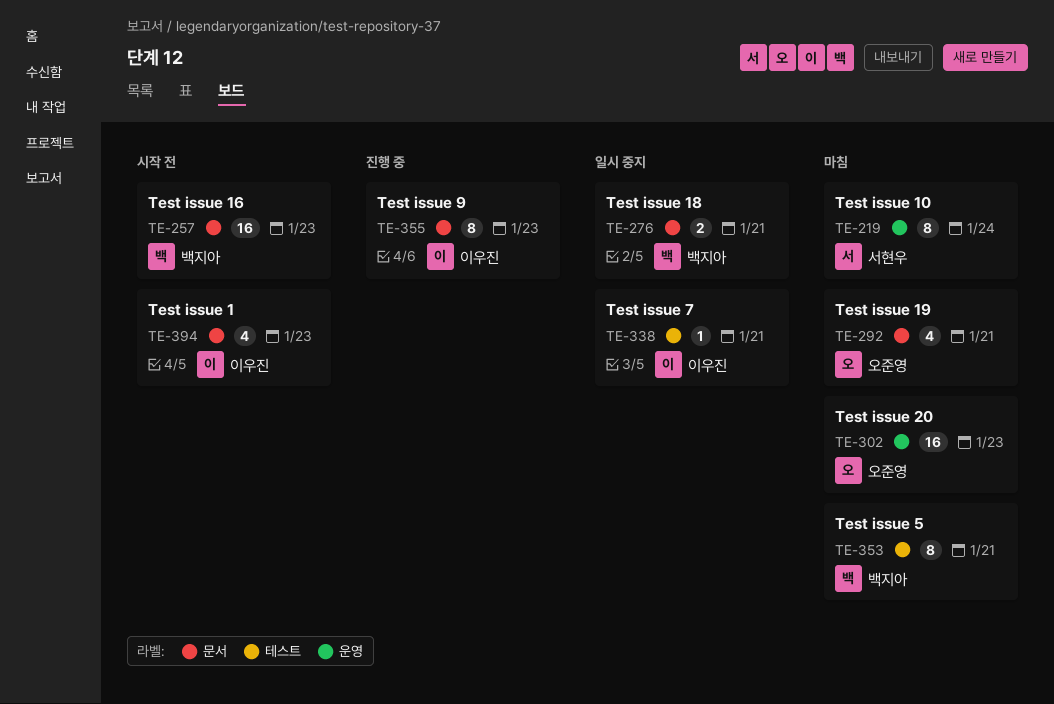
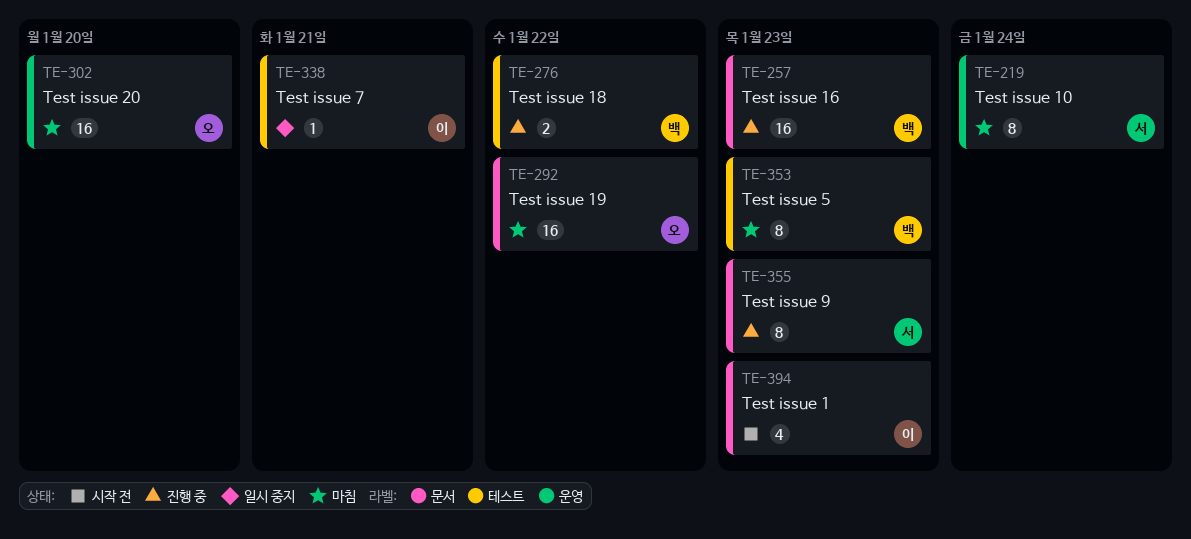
TE-257, status: 시작 전 -> 진행 중
TE-276, status: 일시 중지 -> 진행 중
TE-276, label: 문서 -> 테스트
TE-276, due: Jan 21 -> Jan 22
TE-292, estimate: 4 -> 16
TE-292, due: Jan 21 -> Jan 22
TE-302, due: Jan 23 -> Jan 20
TE-353, due: Jan 21 -> Jan 23
TE-355, owner: 이우진 -> 서현우

